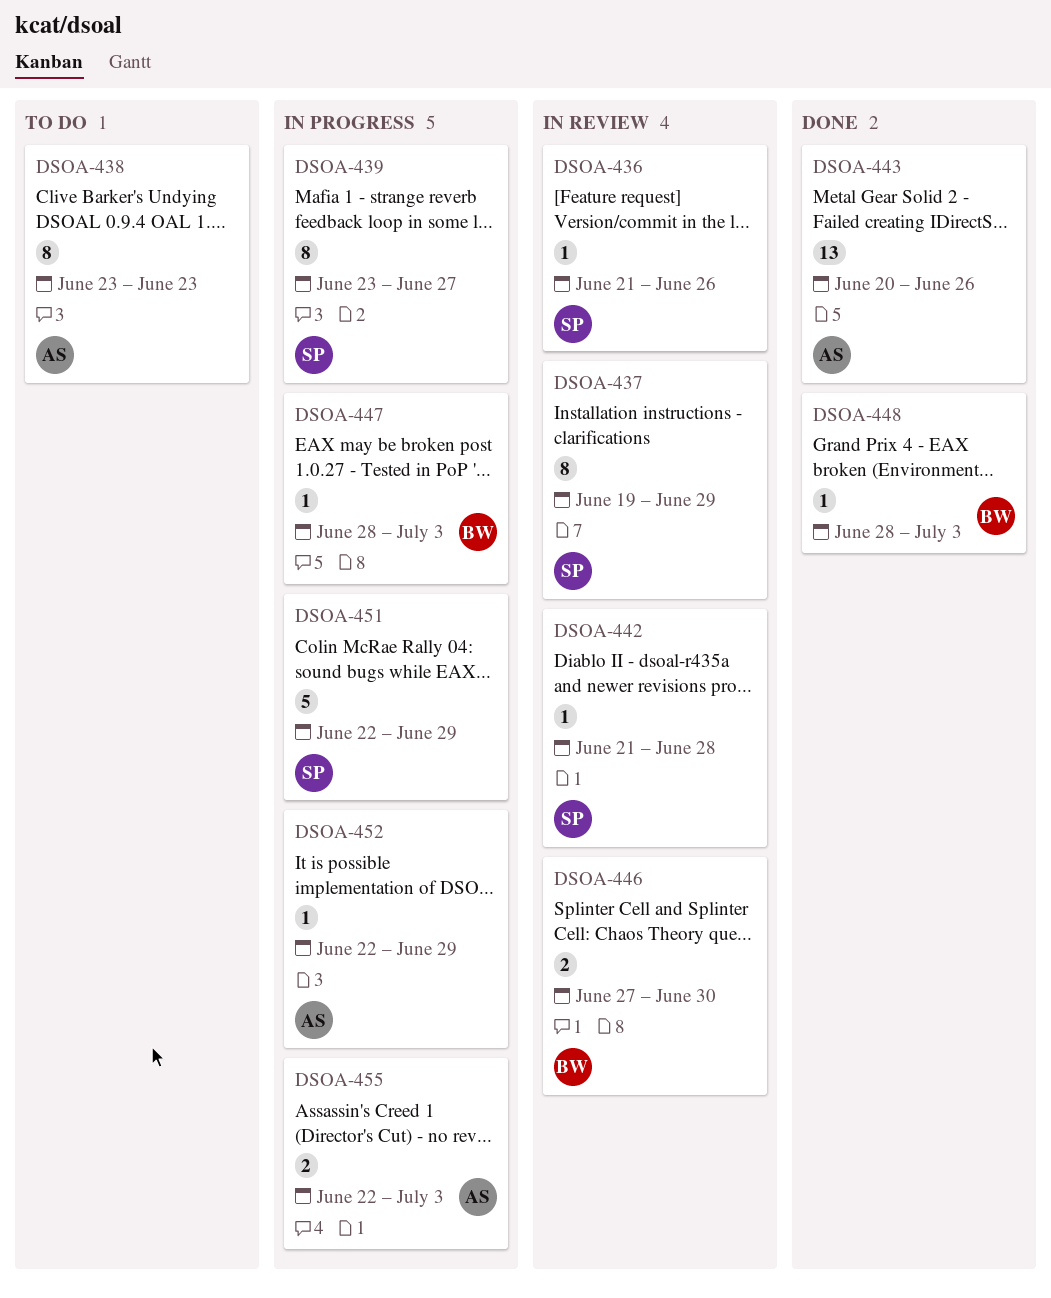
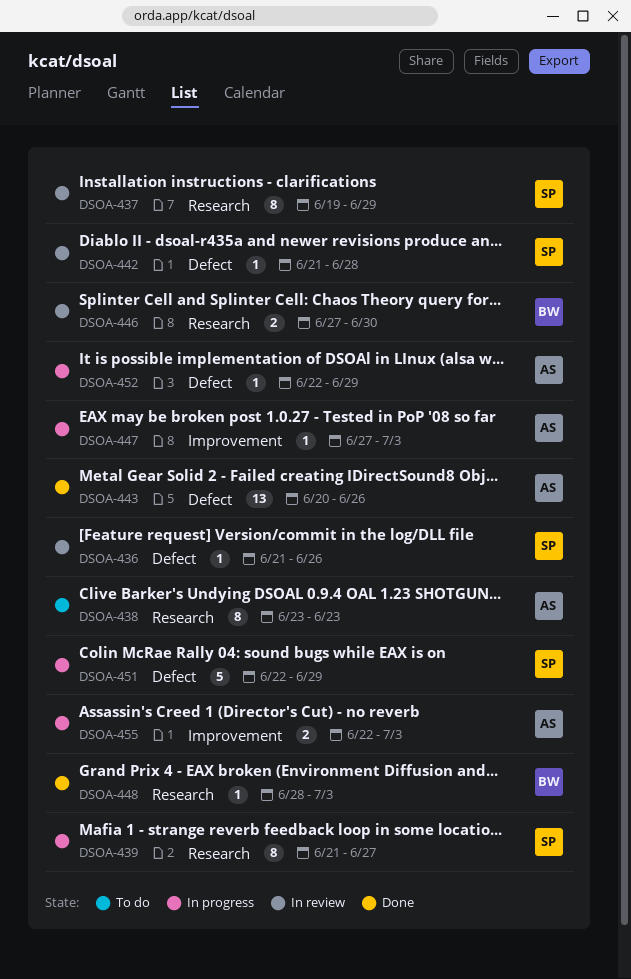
DSOA-439, start: Jun 23 -> Jun 21
DSOA-447, owner: BW -> AS
DSOA-447, start: Jun 28 -> Jun 27

